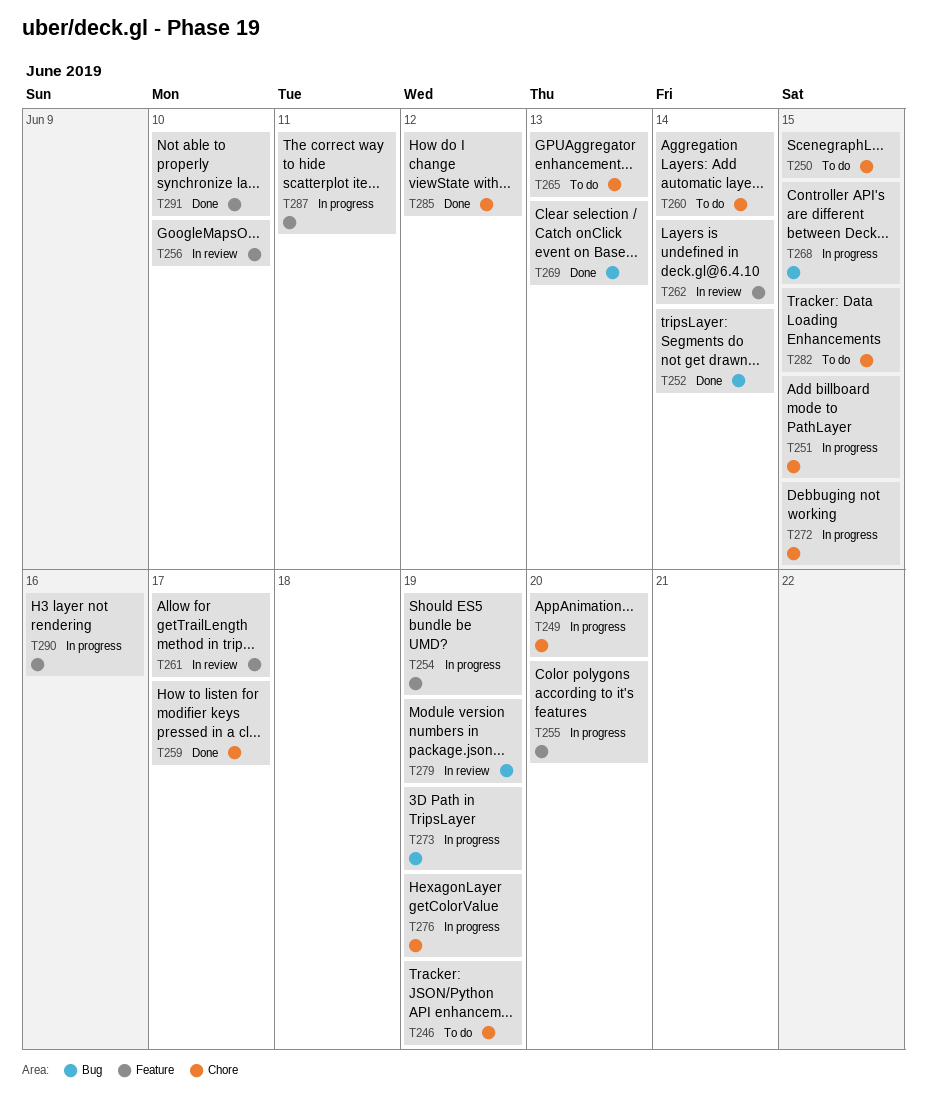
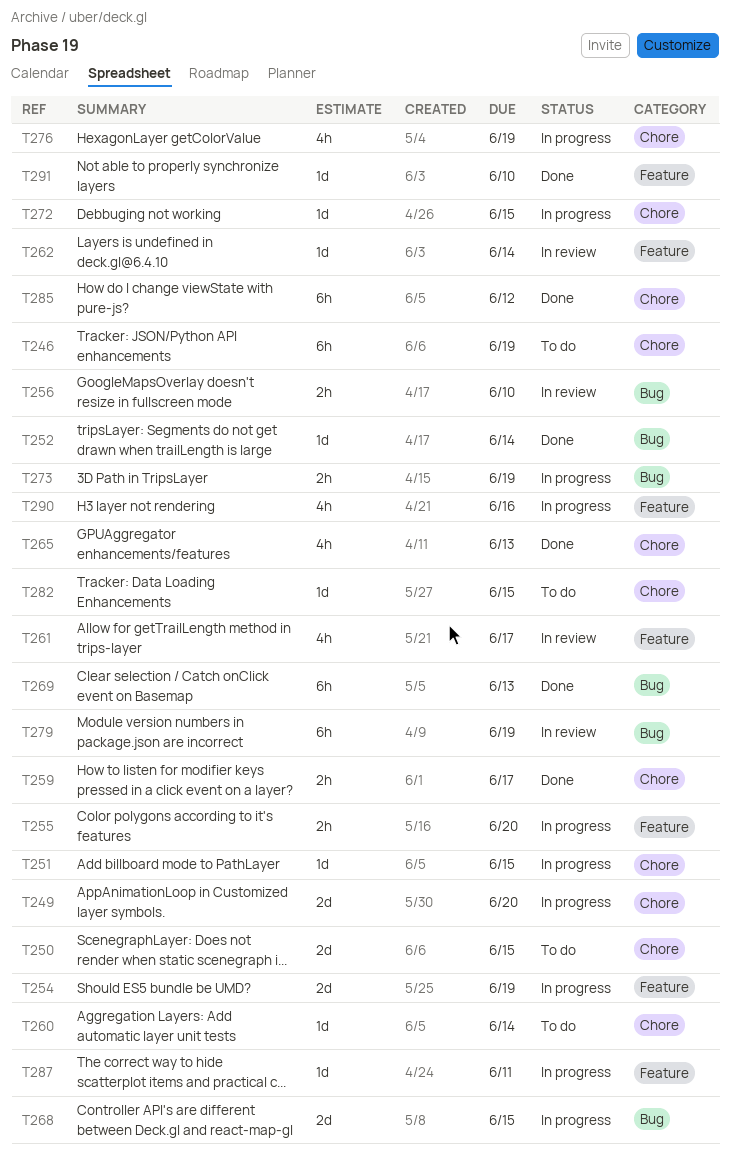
T256, label: Feature -> Bug
T265, status: To do -> Done

